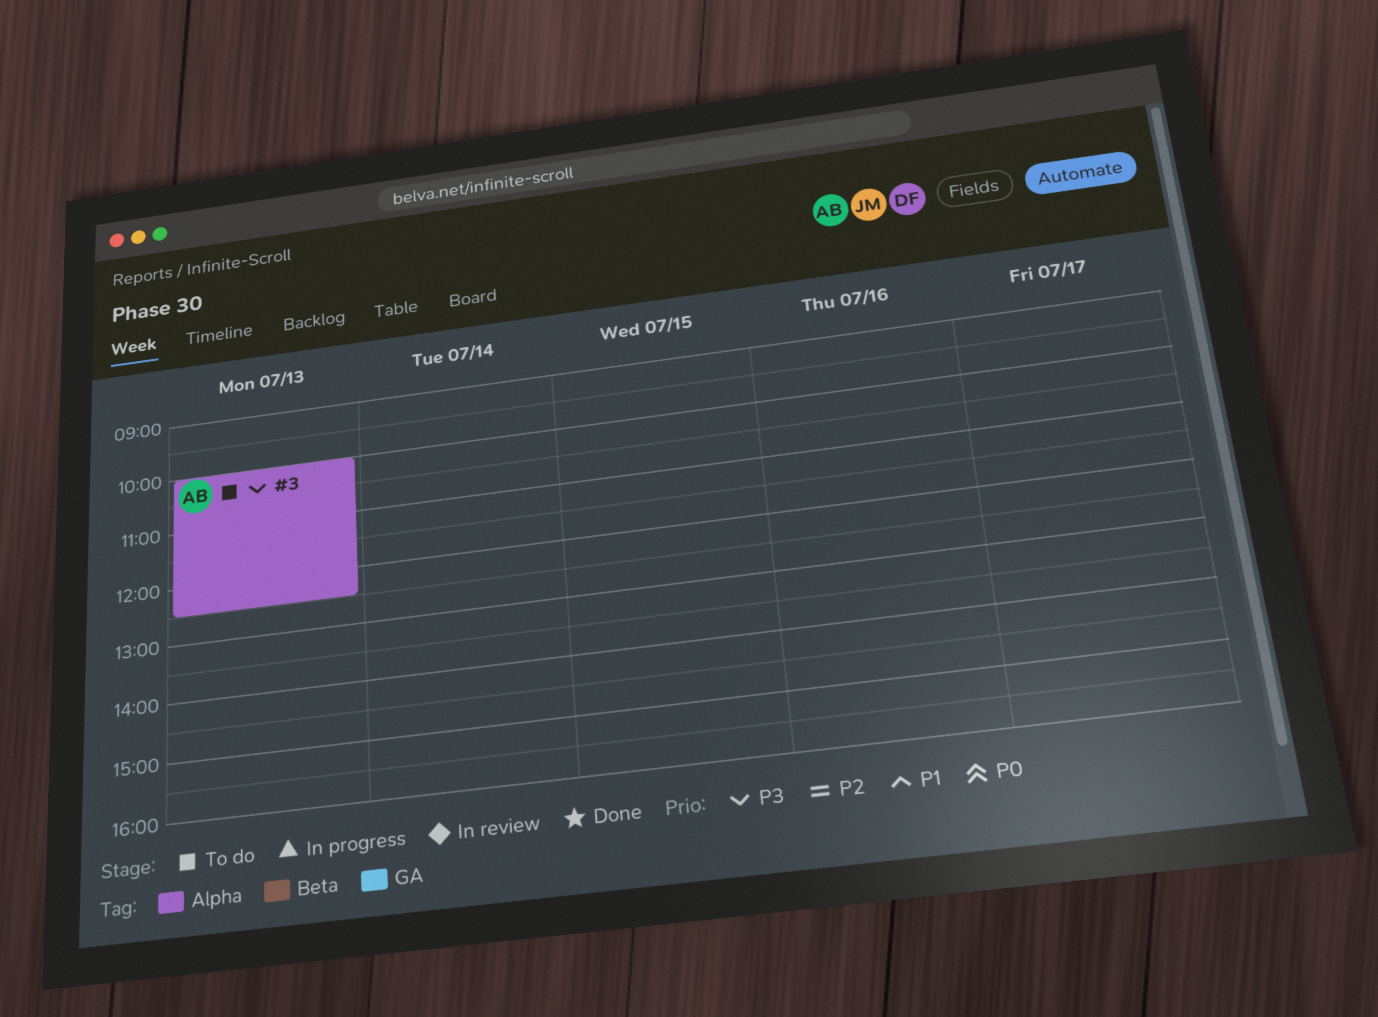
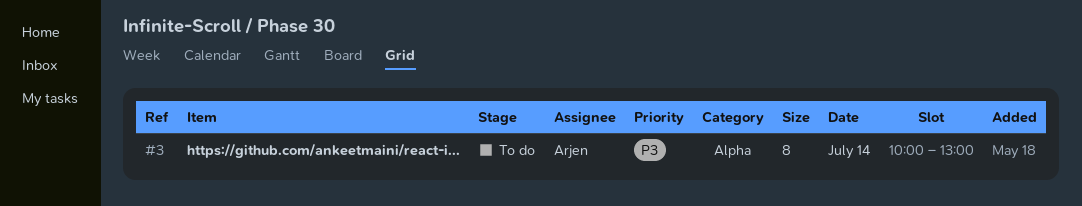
#3, day: Jul 13 -> Jul 14
#3, ends: 12:30 -> 13:00

